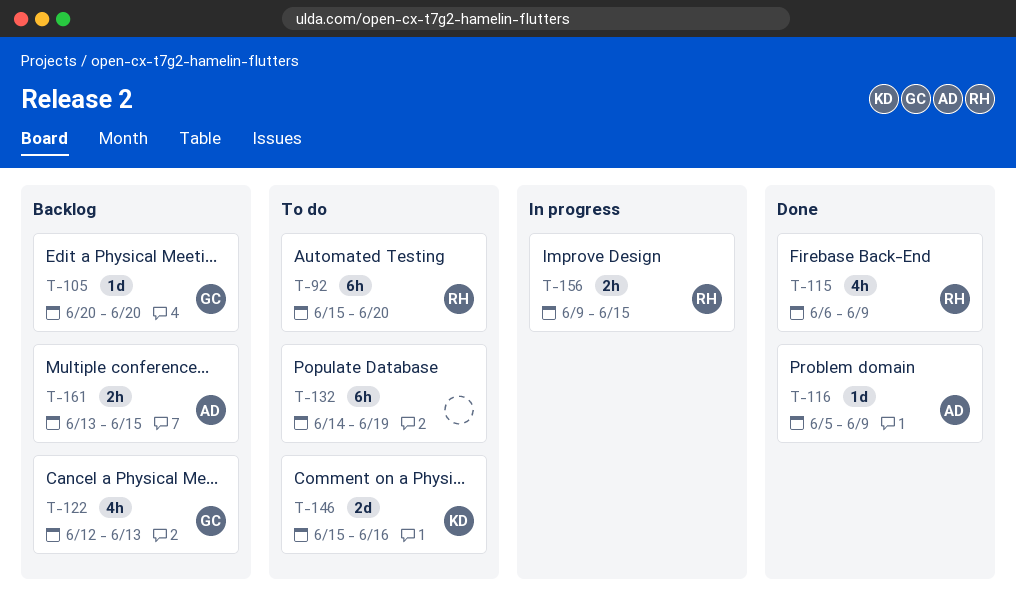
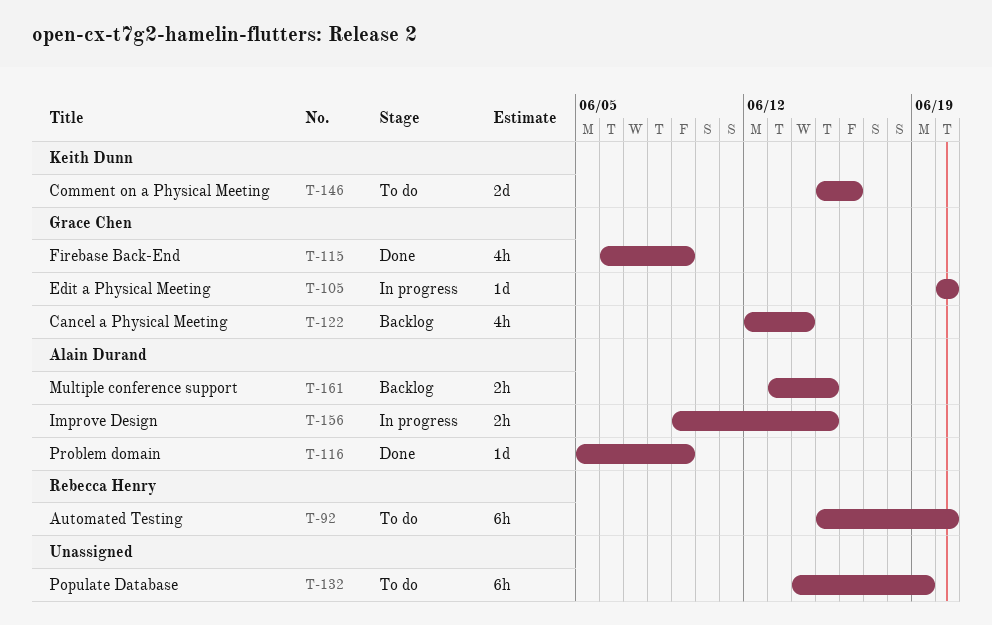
T-105, status: Backlog -> In progress
T-115, owner: Rebecca Henry -> Grace Chen
T-122, due: Jun 13 -> Jun 14
T-156, owner: Rebecca Henry -> Alain Durand

